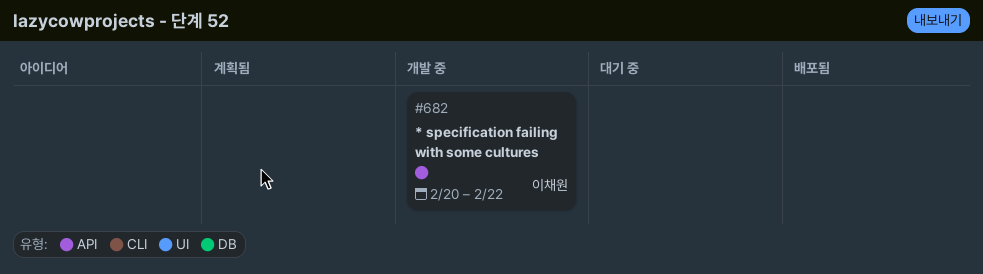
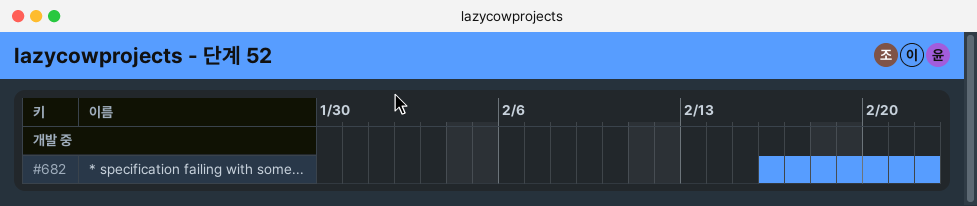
#682, start: Feb 20 -> Feb 16

